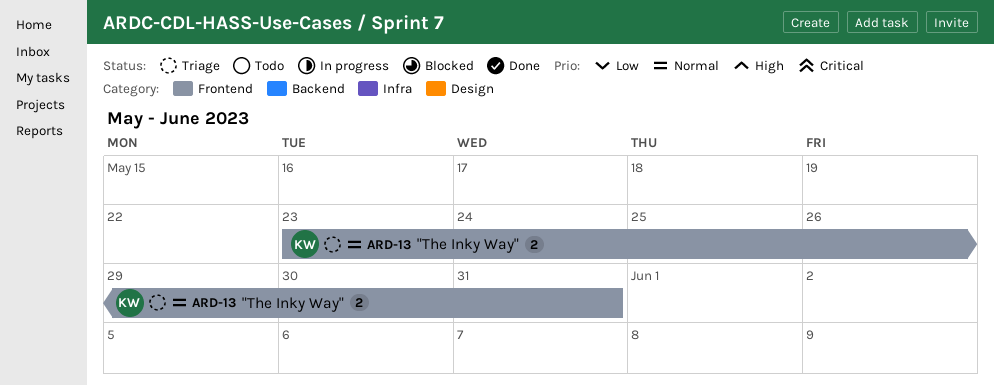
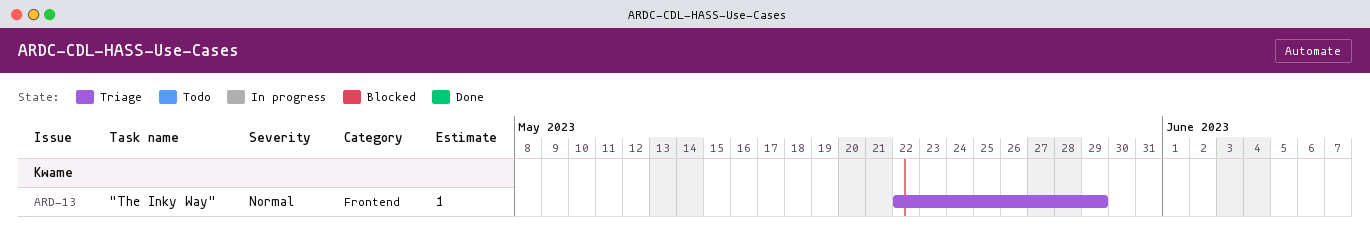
ARD-13, estimate: 2 -> 1
ARD-13, start: May 23 -> May 22
ARD-13, due: May 31 -> May 29

